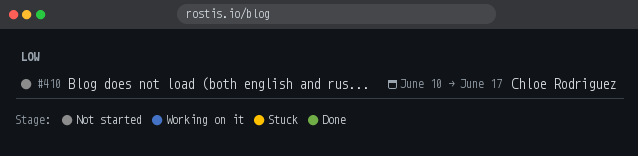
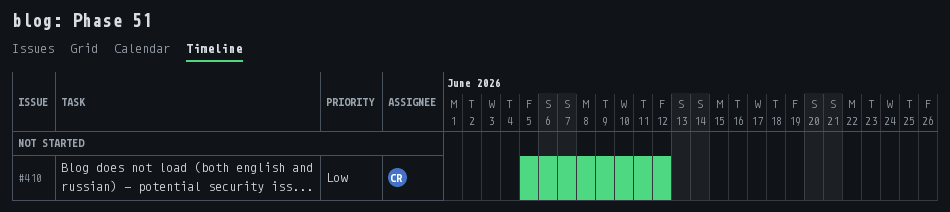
#410, start: Jun 10 -> Jun 5
#410, due: Jun 17 -> Jun 12

